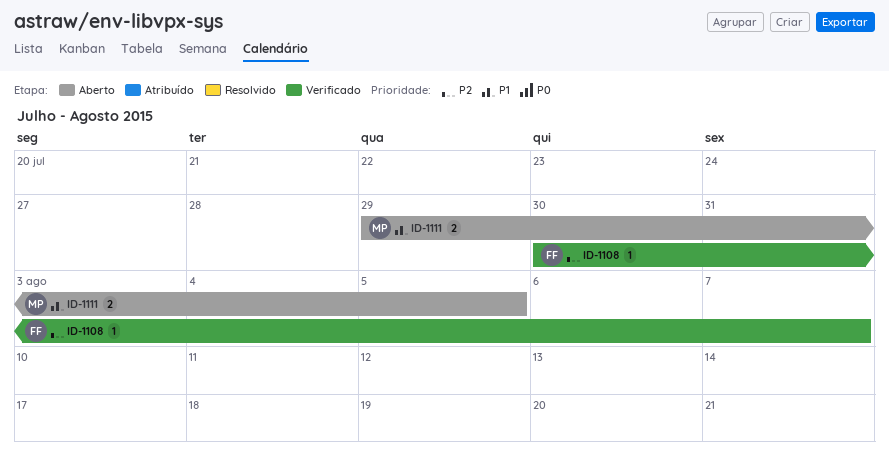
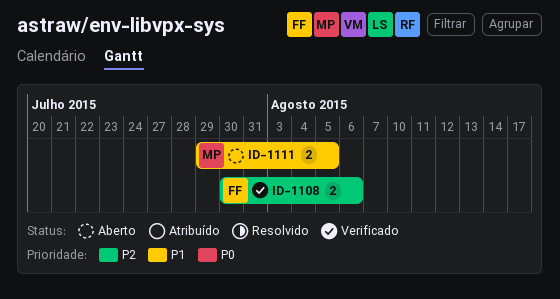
ID-1108, estimate: 1 -> 2
ID-1108, due: Aug 7 -> Aug 6

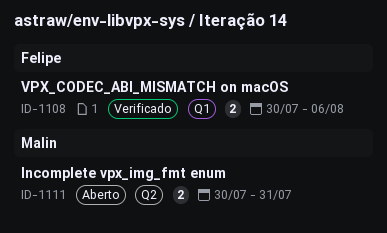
ID-1111, start: Jul 29 -> Jul 30
ID-1111, due: Aug 5 -> Jul 31

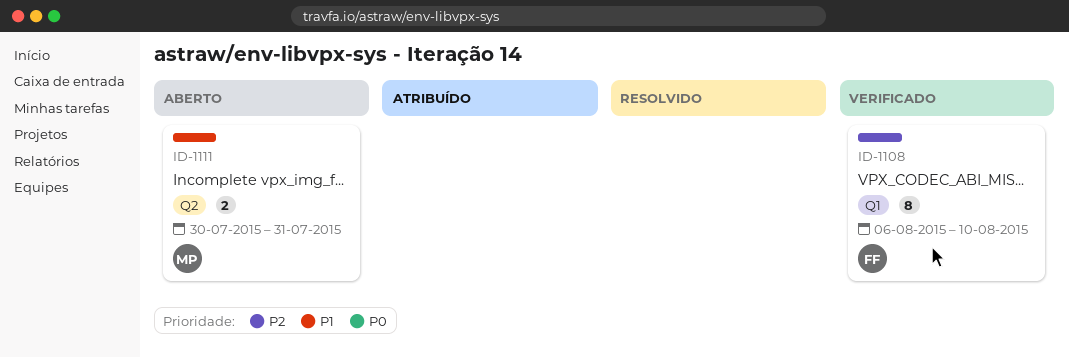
ID-1108, estimate: 2 -> 8
ID-1108, start: Jul 30 -> Aug 6
ID-1108, due: Aug 6 -> Aug 10

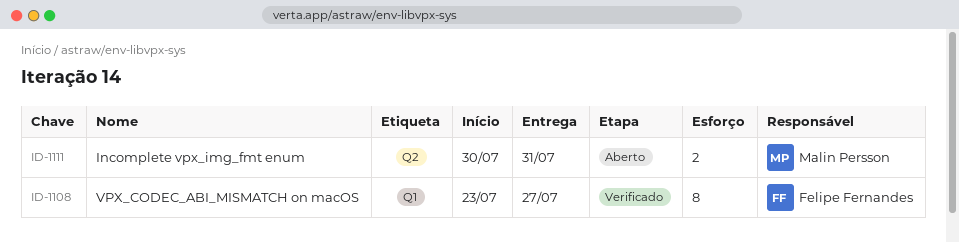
ID-1108, start: Aug 6 -> Jul 23
ID-1108, due: Aug 10 -> Jul 27

